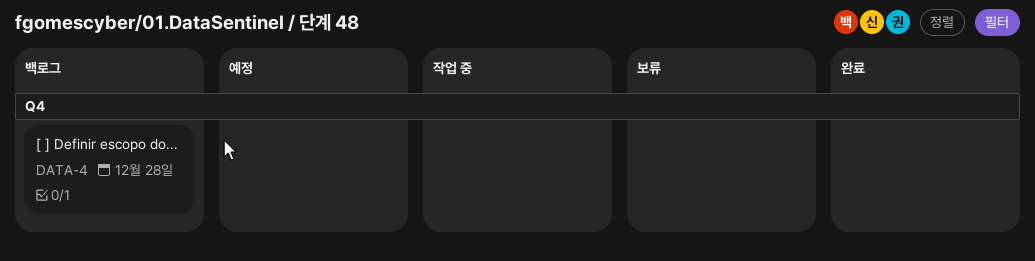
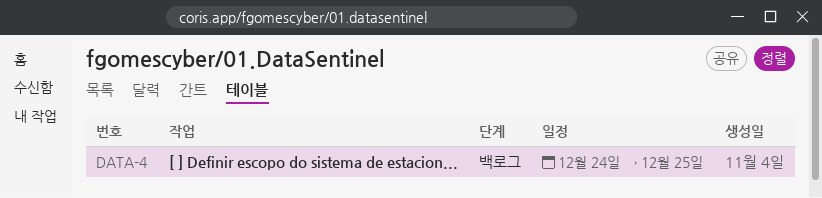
DATA-4, due: Dec 28 -> Dec 25

